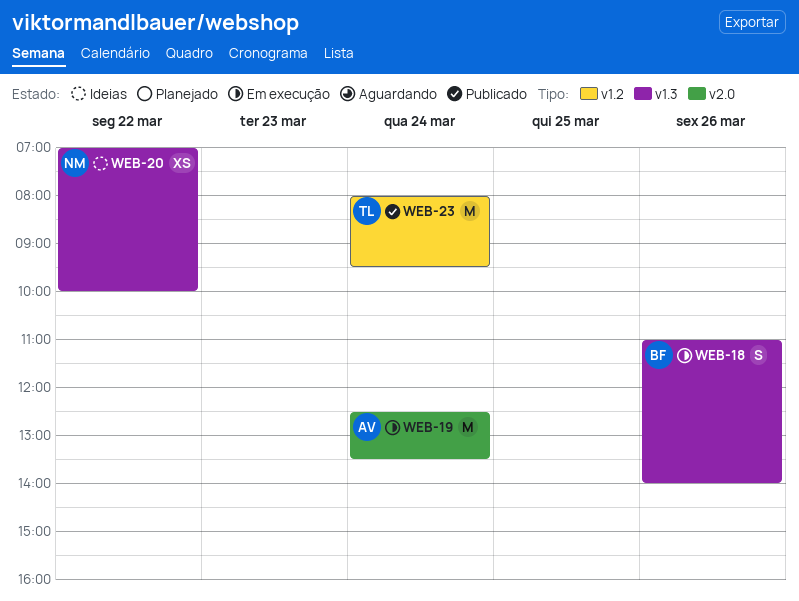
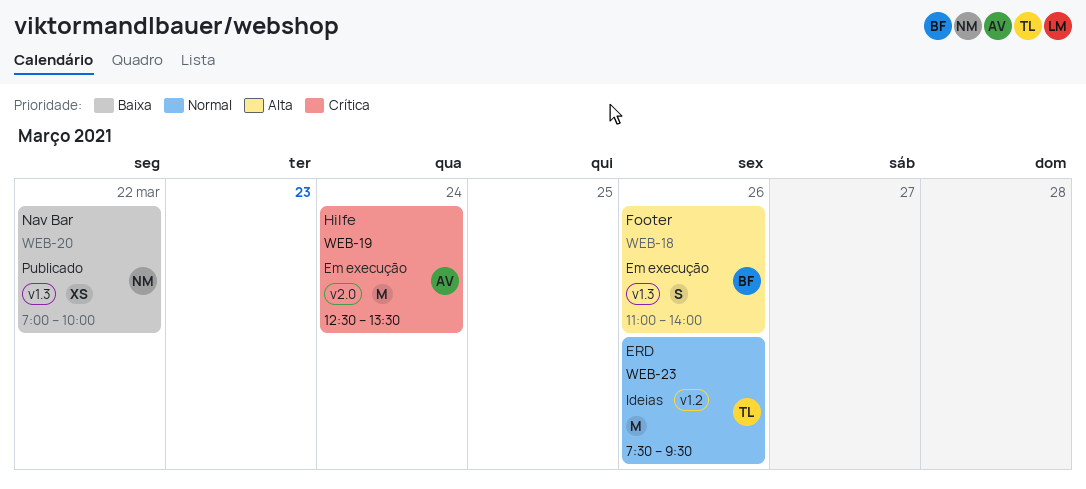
WEB-20, status: Ideias -> Publicado
WEB-23, status: Publicado -> Ideias
WEB-23, day: Mar 24 -> Mar 26
WEB-23, begins: 08:00 -> 07:30

